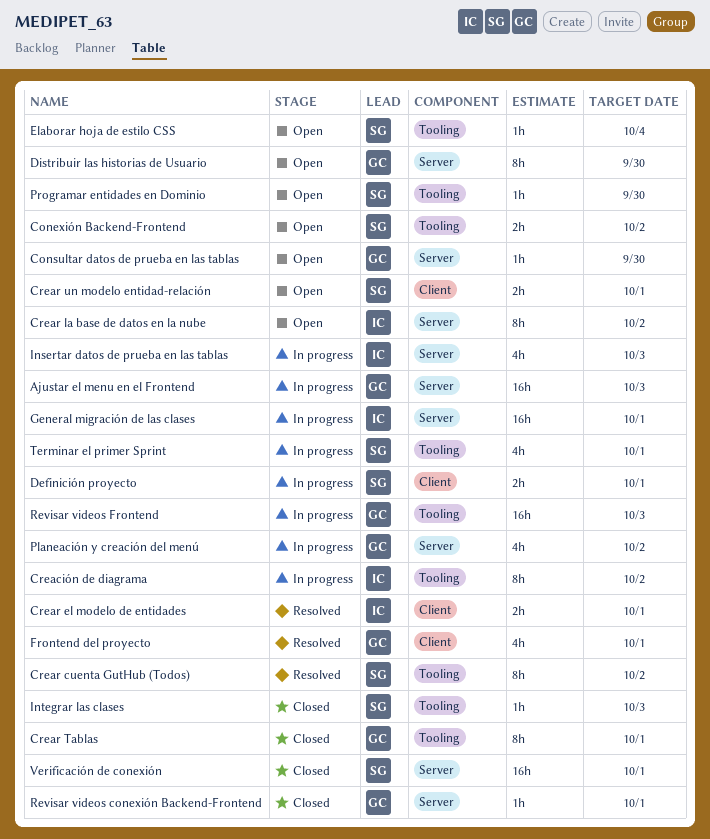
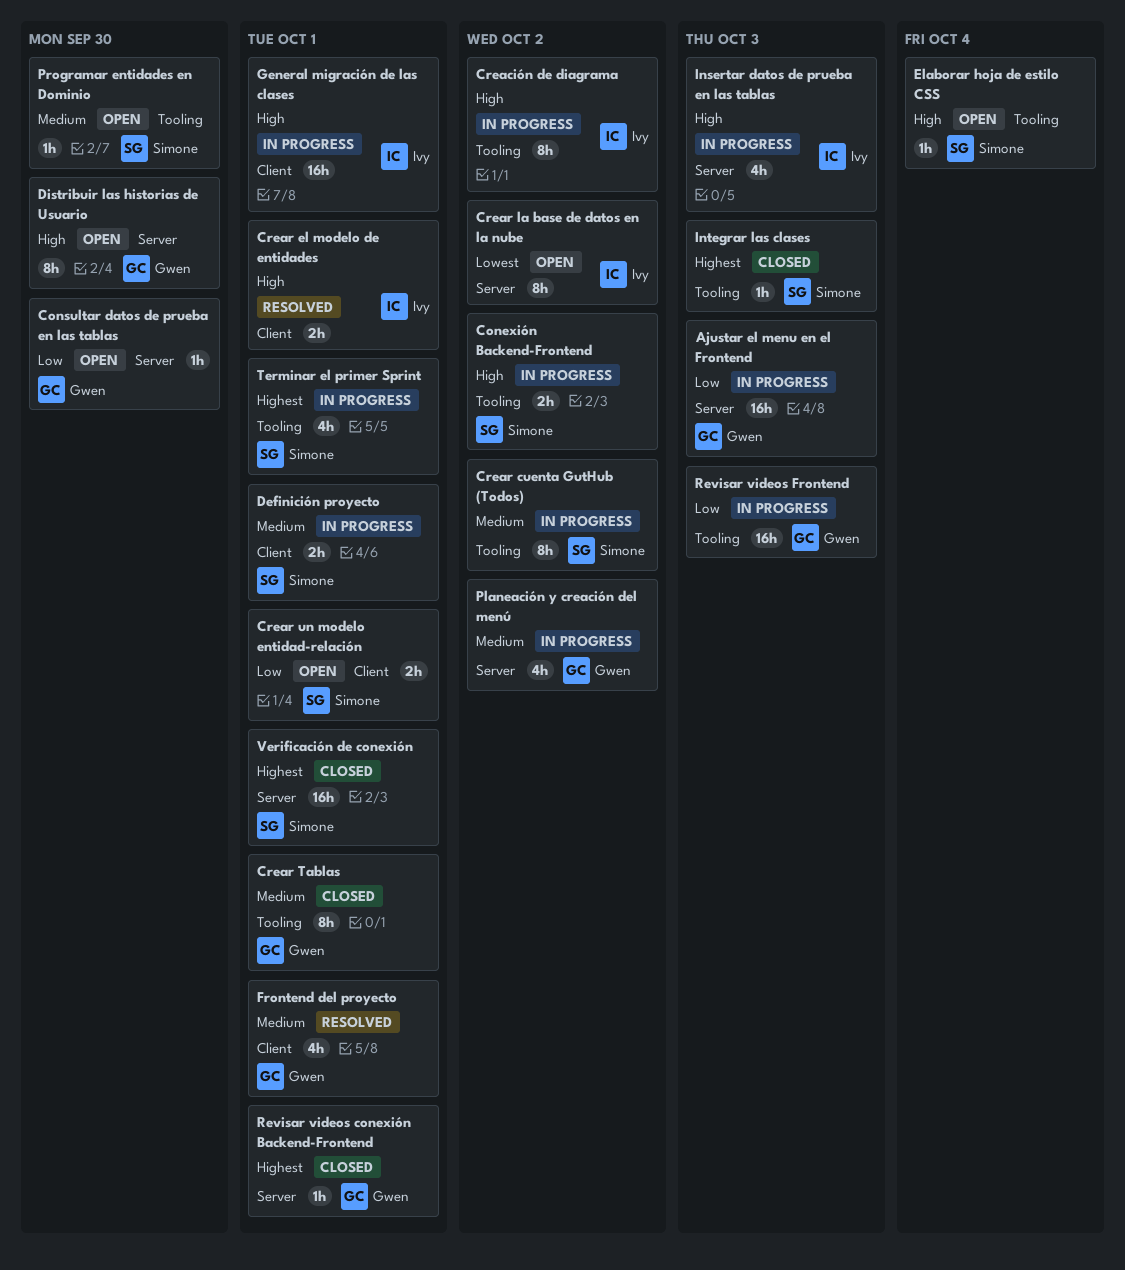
Conexión Backend-Frontend, status: Open -> In progress
Crear cuenta GutHub (Todos), status: Resolved -> In progress
General migración de las clases, label: Server -> Client

